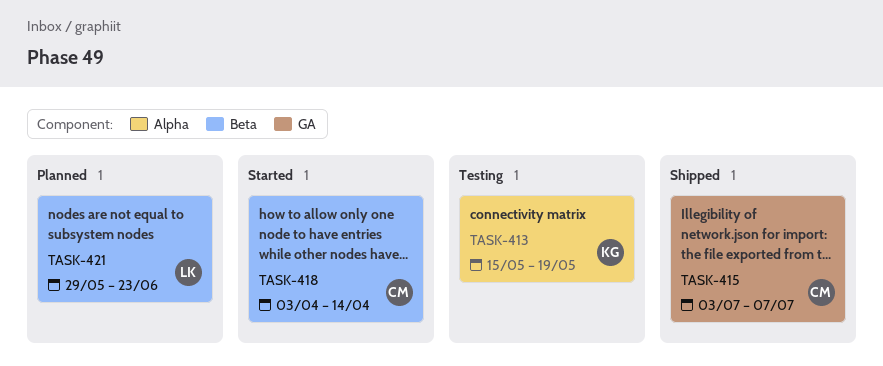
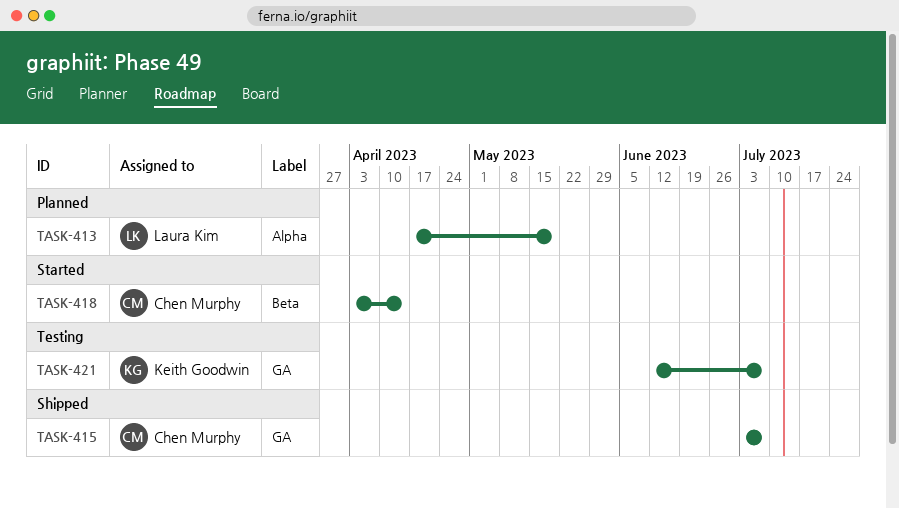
TASK-413, status: Testing -> Planned
TASK-413, owner: Keith Goodwin -> Laura Kim
TASK-413, start: May 15 -> Apr 17
TASK-421, status: Planned -> Testing
TASK-421, owner: Laura Kim -> Keith Goodwin
TASK-421, label: Beta -> GA
TASK-421, start: May 29 -> Jun 12
TASK-421, due: Jun 23 -> Jul 7

